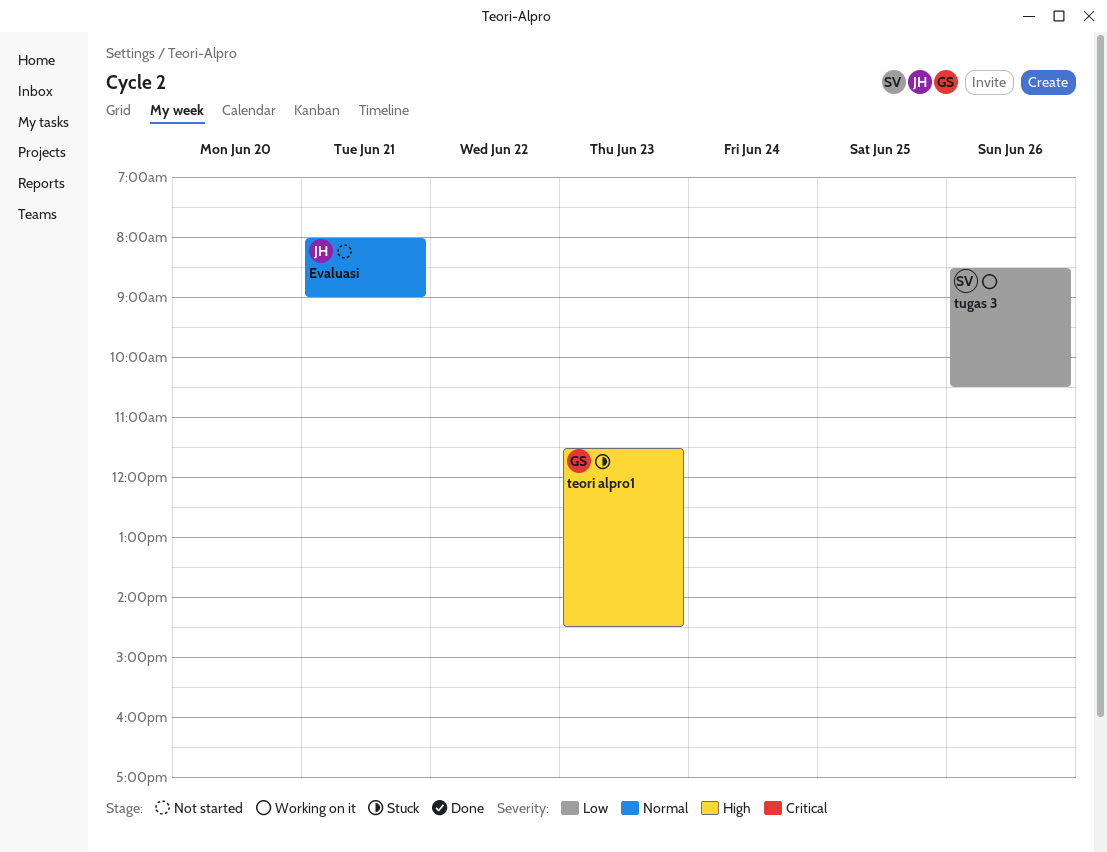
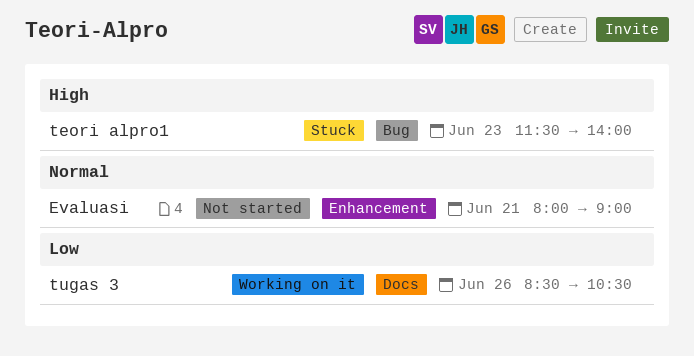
teori alpro1, ends: 14:30 -> 14:00

